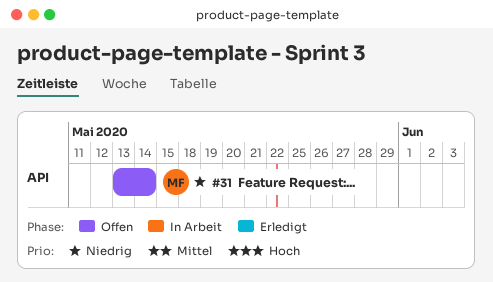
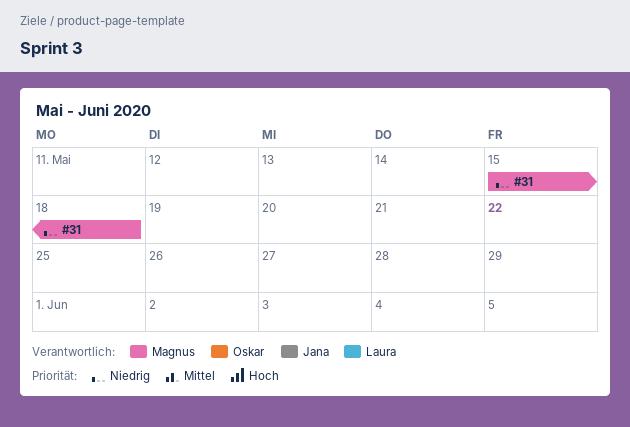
#31, start: May 13 -> May 15
#31, due: May 14 -> May 18

